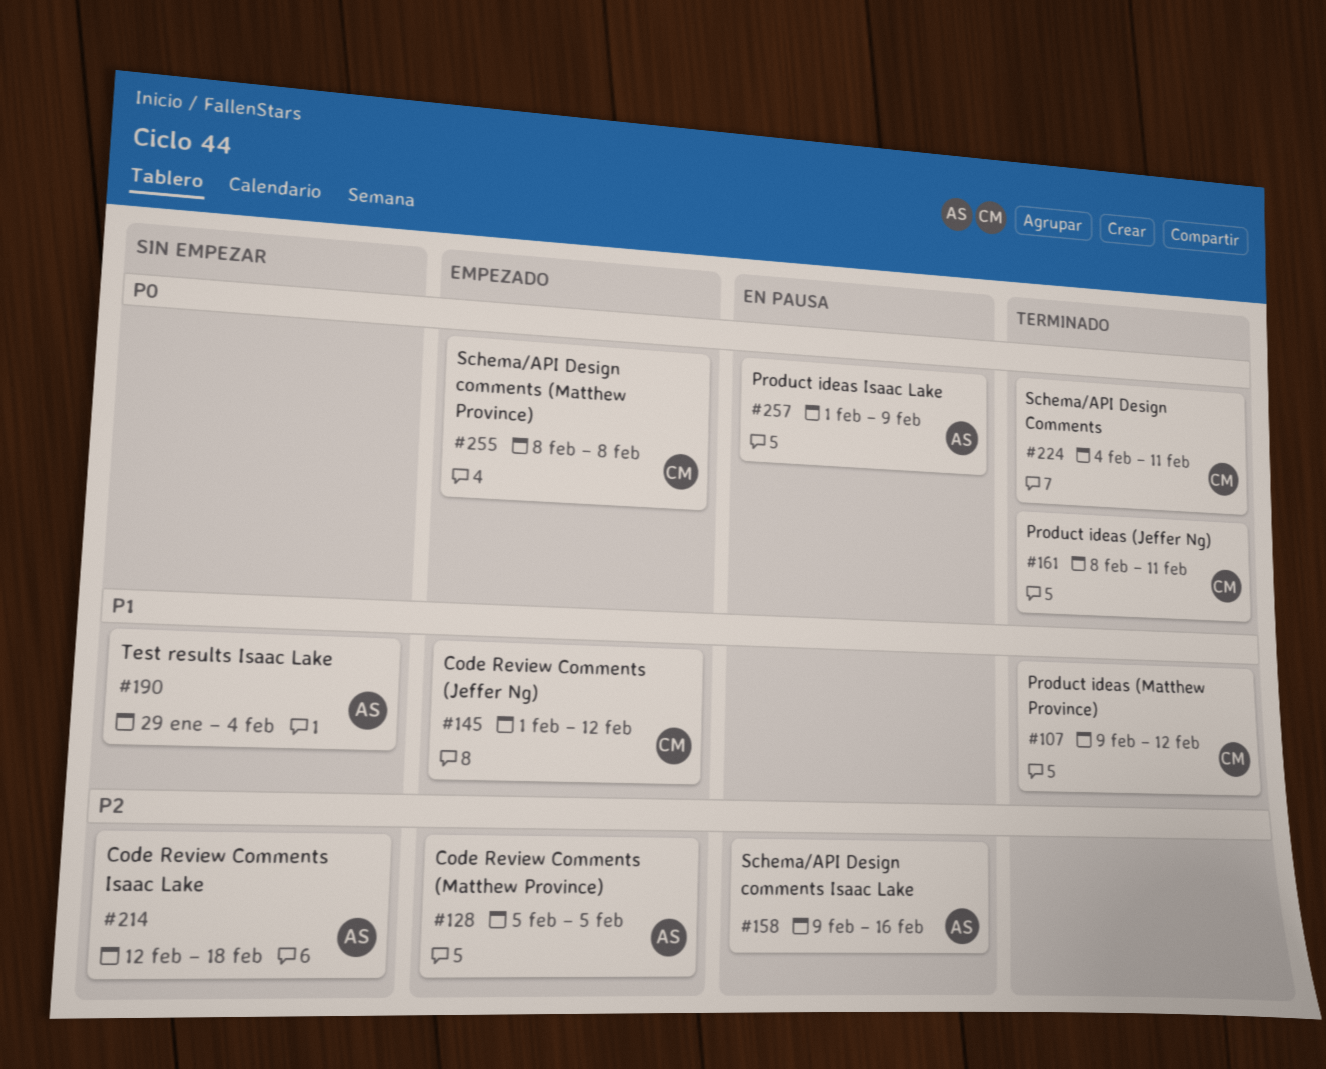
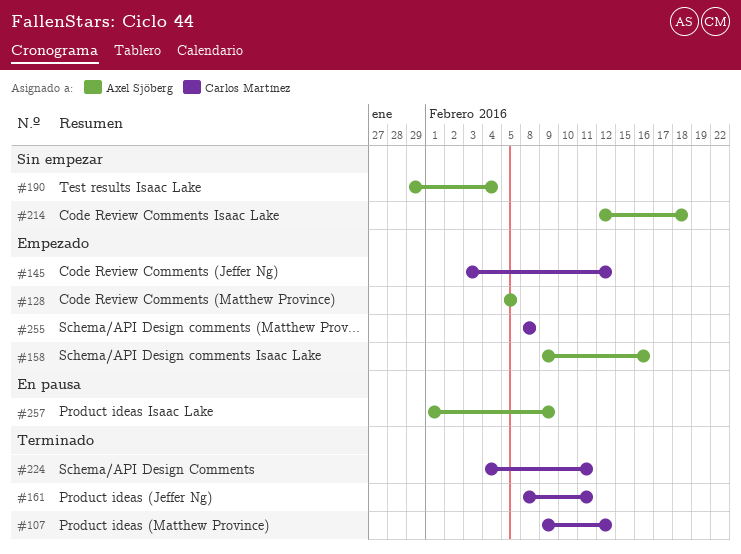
#145, start: Feb 1 -> Feb 3
#158, status: En pausa -> Empezado

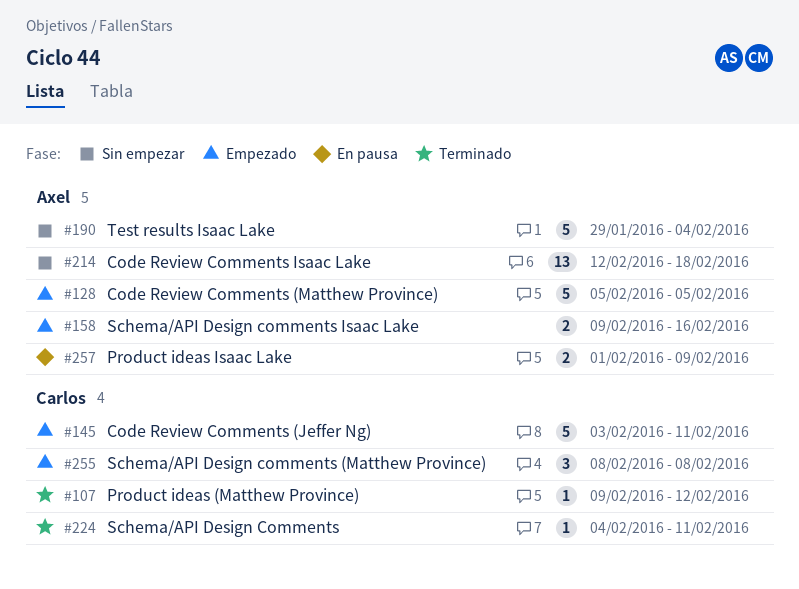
#145, due: Feb 12 -> Feb 11
#161: present -> none

